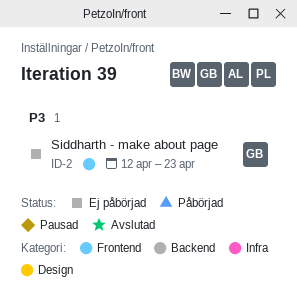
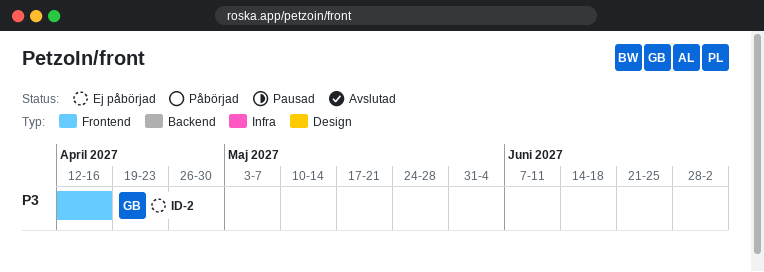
ID-2, due: Apr 23 -> Apr 16

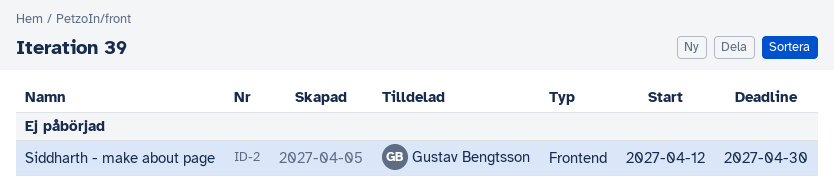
ID-2, due: Apr 16 -> Apr 30

